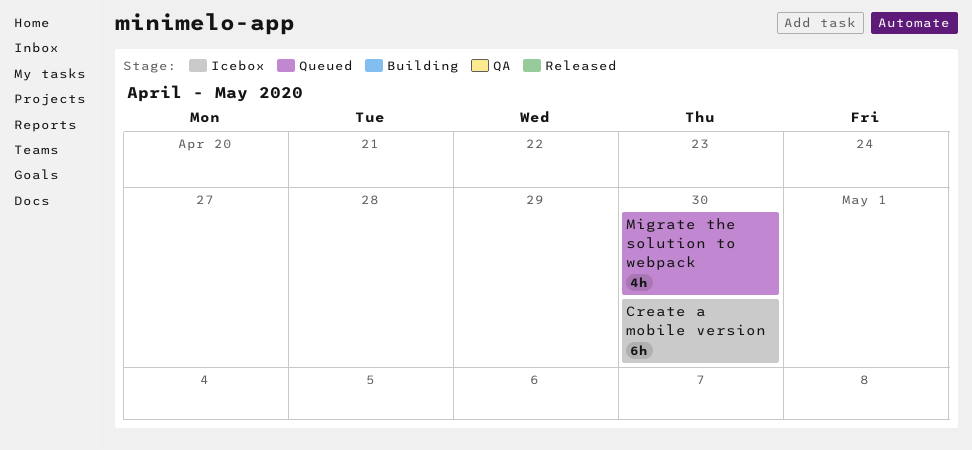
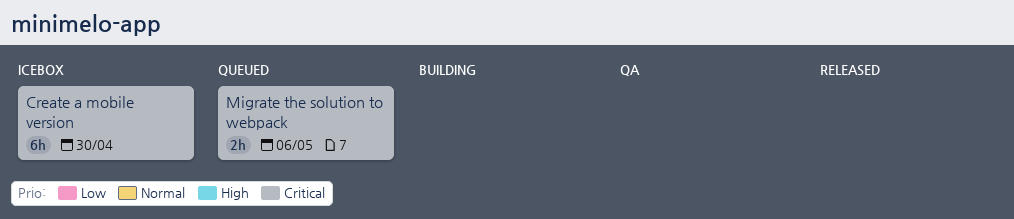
Migrate the solution to webpack, estimate: 4h -> 2h
Migrate the solution to webpack, due: Apr 30 -> May 6

